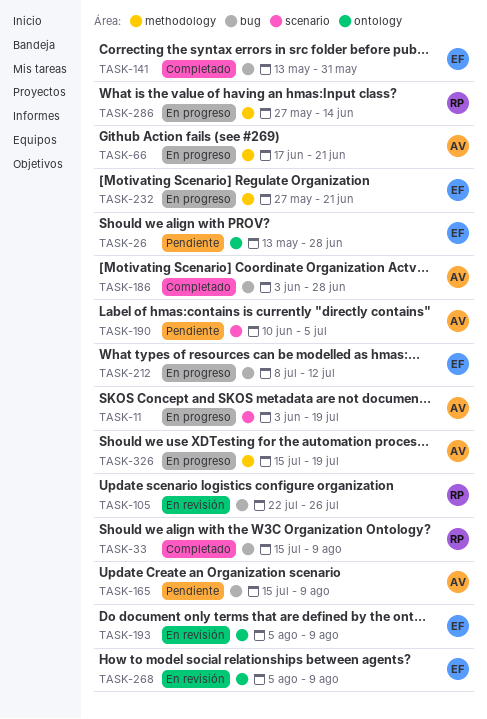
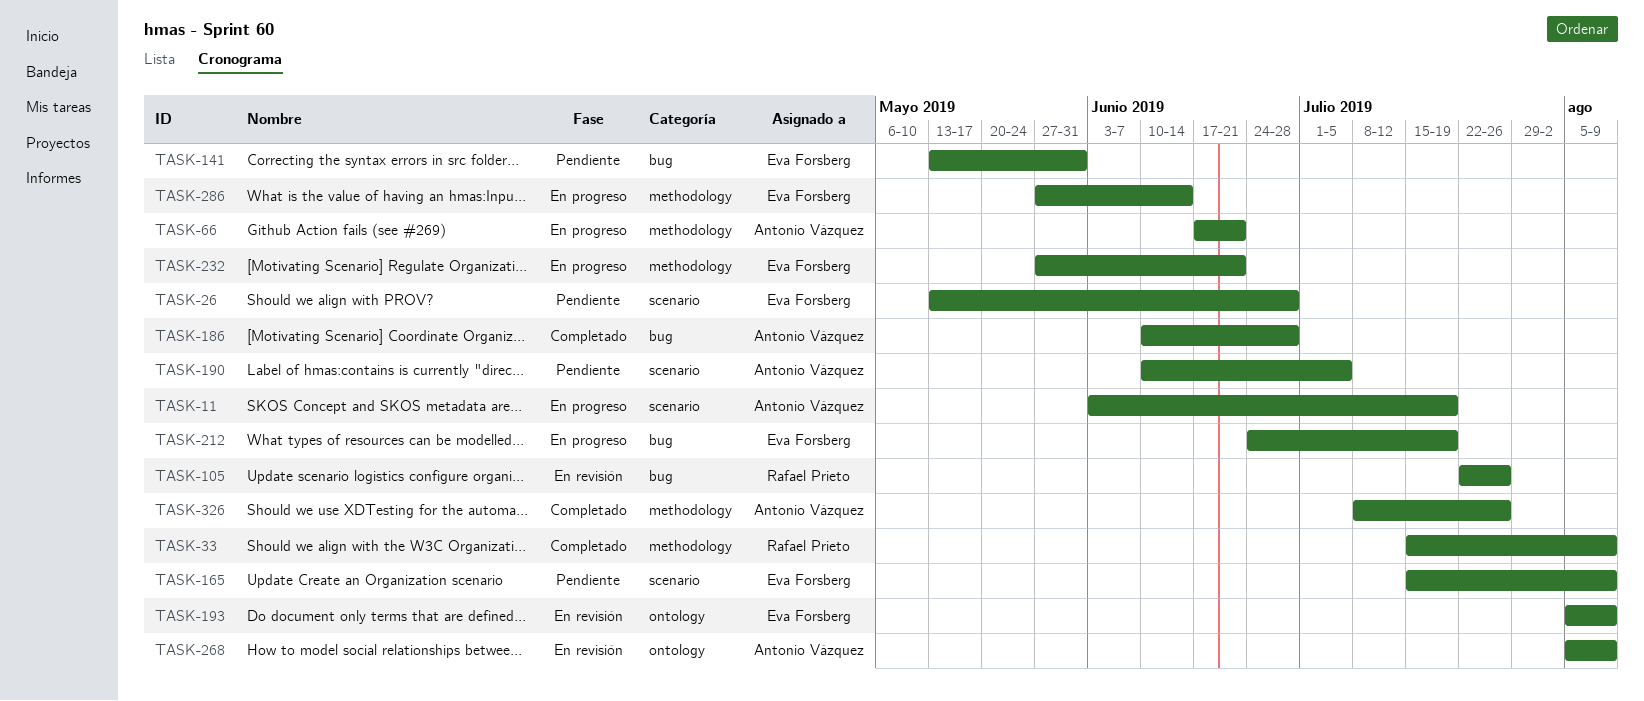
TASK-26, label: ontology -> scenario
TASK-33, label: bug -> methodology
TASK-141, status: Completado -> Pendiente
TASK-165, owner: Antonio Vázquez -> Eva Forsberg
TASK-165, label: bug -> scenario
TASK-186, start: Jun 3 -> Jun 10
TASK-212, start: Jul 8 -> Jun 24
TASK-212, due: Jul 12 -> Jul 19
TASK-268, owner: Eva Forsberg -> Antonio Vázquez
TASK-286, owner: Rafael Prieto -> Eva Forsberg
TASK-326, status: En progreso -> Completado
TASK-326, start: Jul 15 -> Jul 8
TASK-326, due: Jul 19 -> Jul 26

